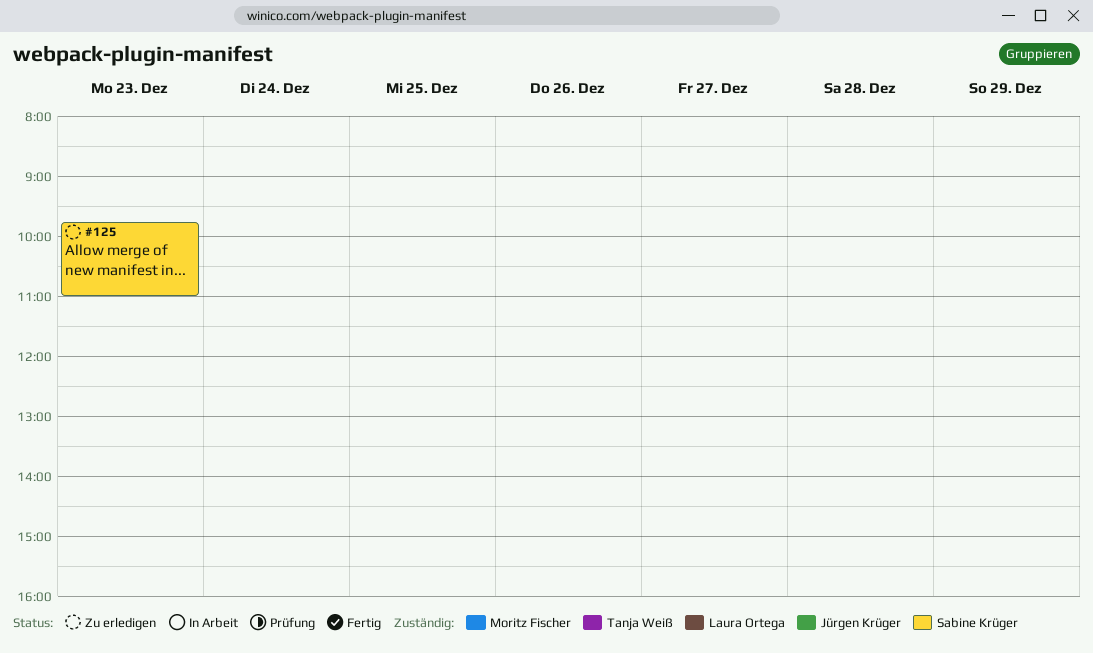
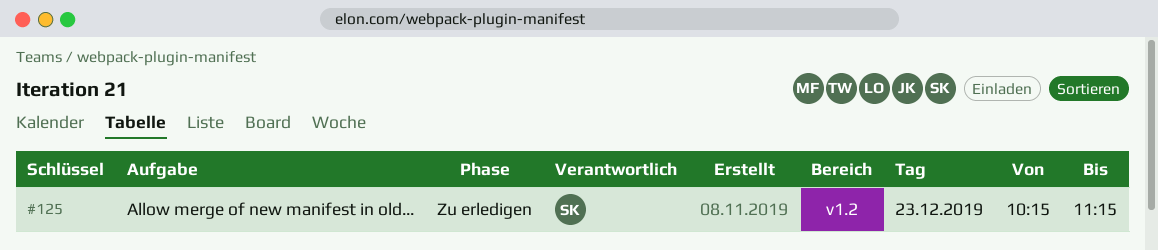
#125, begins: 09:45 -> 10:15
#125, ends: 11:00 -> 11:15

